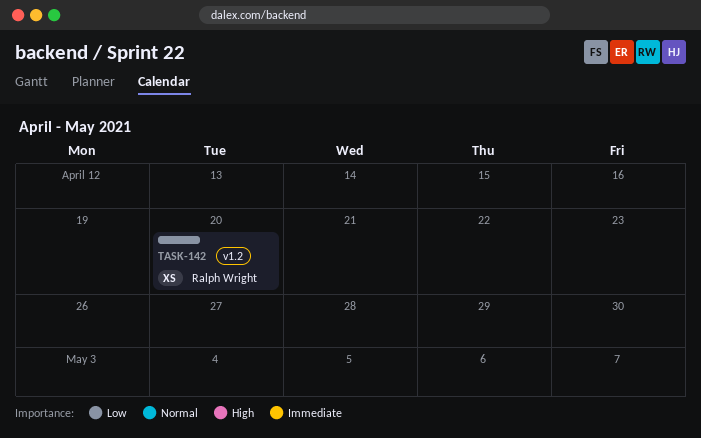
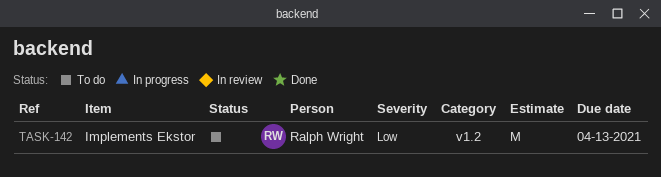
TASK-142, estimate: XS -> M
TASK-142, due: Apr 20 -> Apr 13

